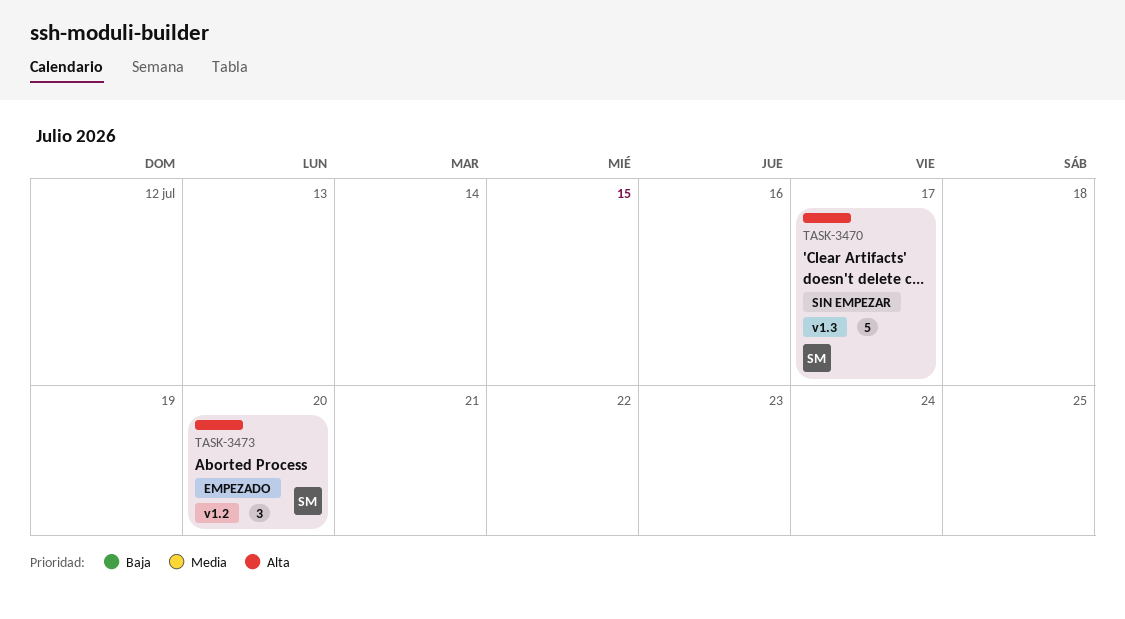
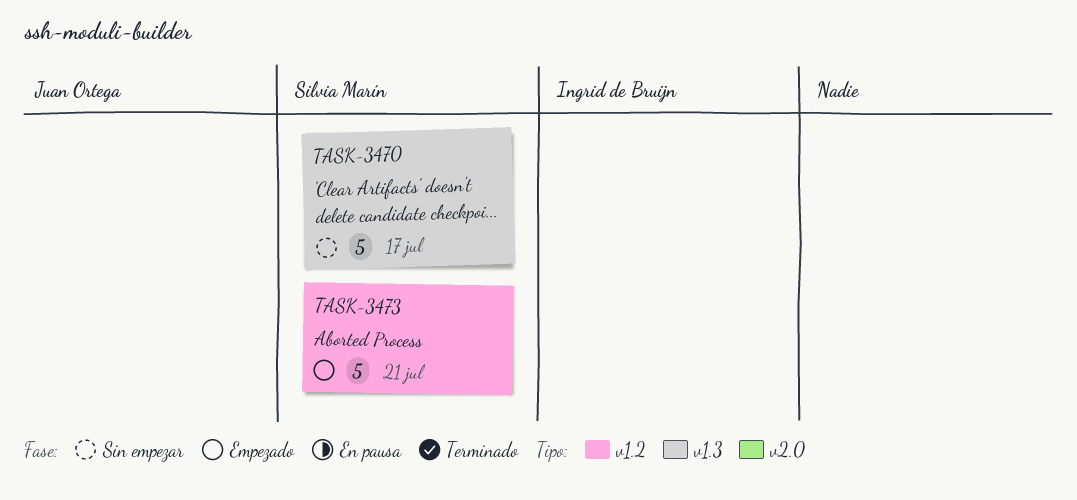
TASK-3473, estimate: 3 -> 5
TASK-3473, due: Jul 20 -> Jul 21

